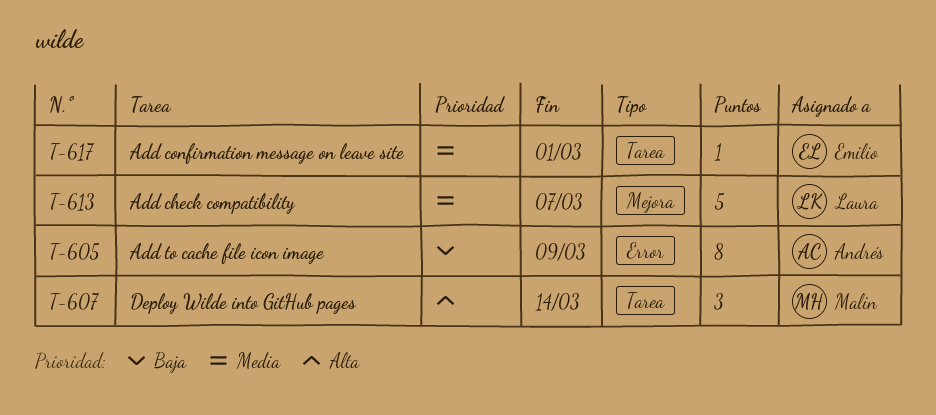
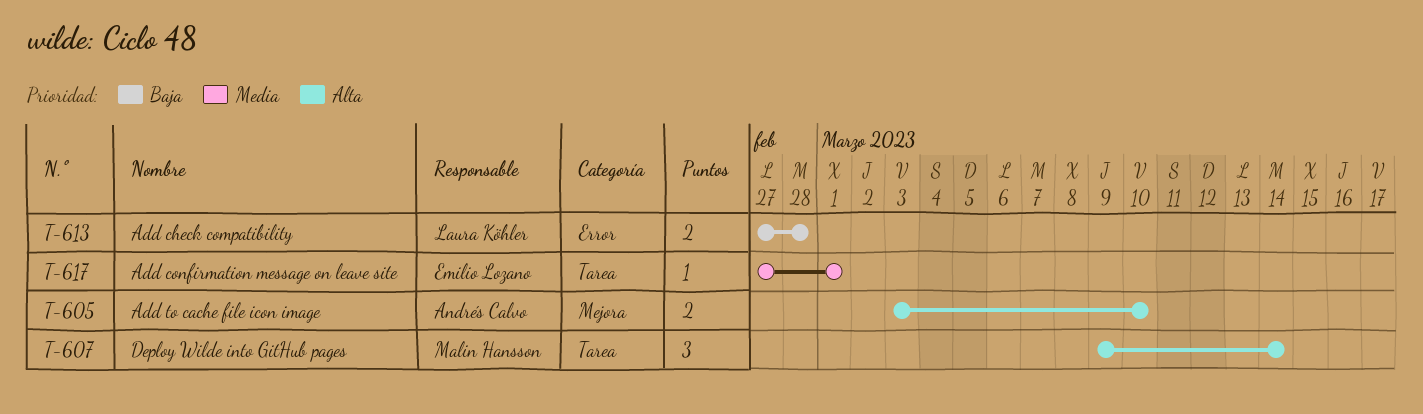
T-605, priority: Baja -> Alta
T-605, label: Error -> Mejora
T-605, estimate: 8 -> 2
T-605, due: Mar 9 -> Mar 10
T-613, priority: Media -> Baja
T-613, label: Mejora -> Error
T-613, estimate: 5 -> 2
T-613, due: Mar 7 -> Feb 28

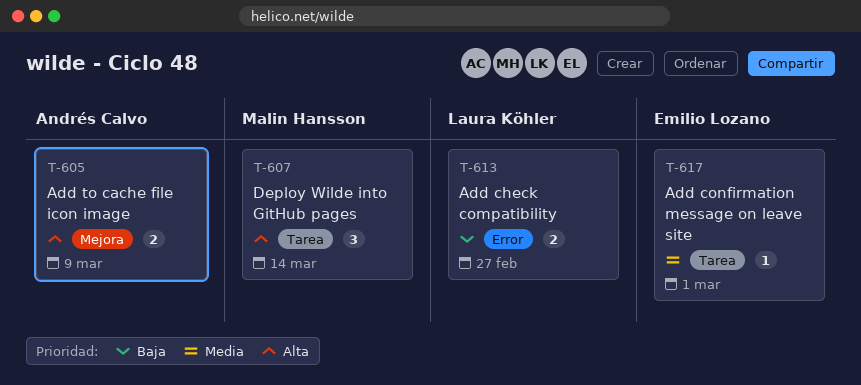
T-605, due: Mar 10 -> Mar 9
T-613, due: Feb 28 -> Feb 27

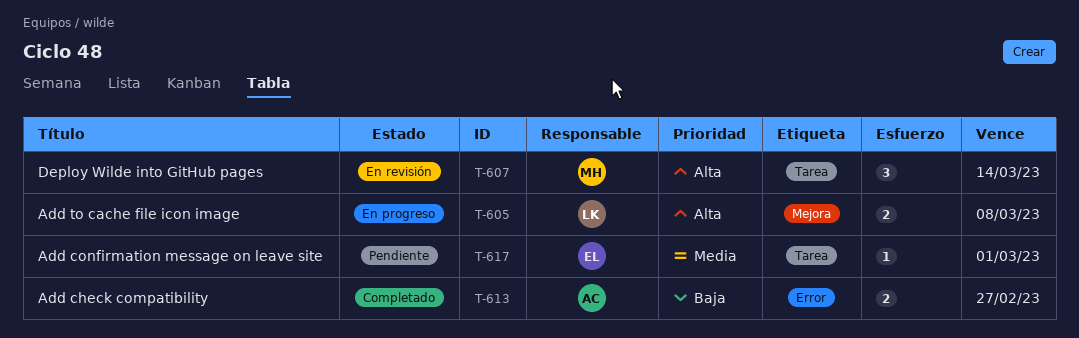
T-605, owner: Andrés Calvo -> Laura Köhler
T-605, due: Mar 9 -> Mar 8
T-613, owner: Laura Köhler -> Andrés Calvo

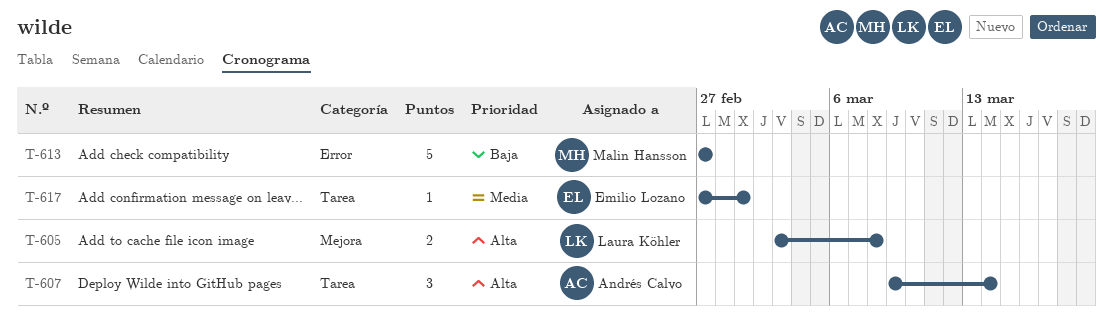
T-607, owner: Malin Hansson -> Andrés Calvo
T-613, owner: Andrés Calvo -> Malin Hansson
T-613, estimate: 2 -> 5

